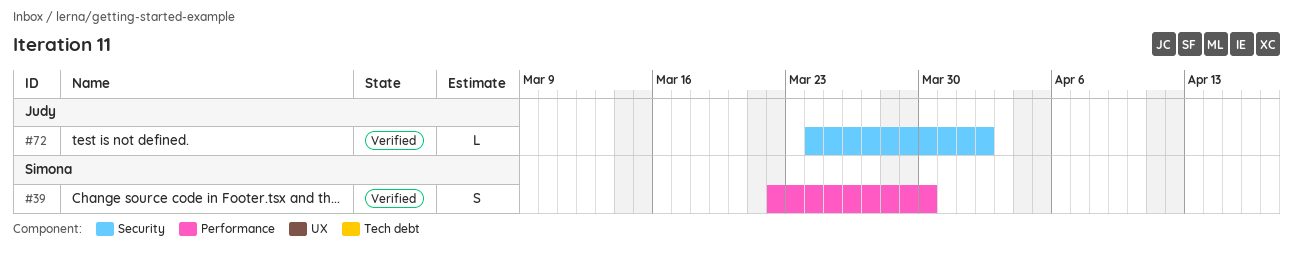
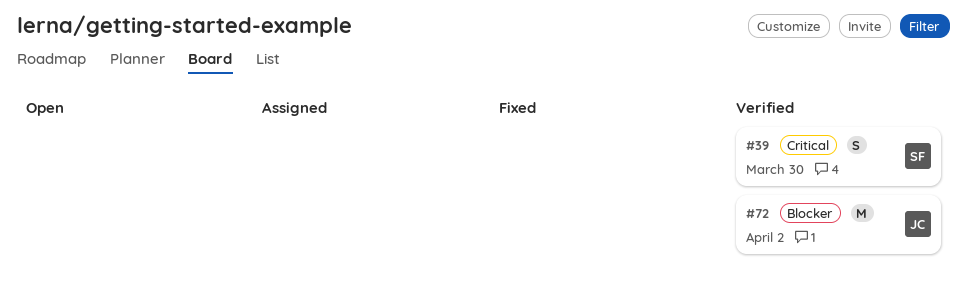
#72, estimate: L -> M

